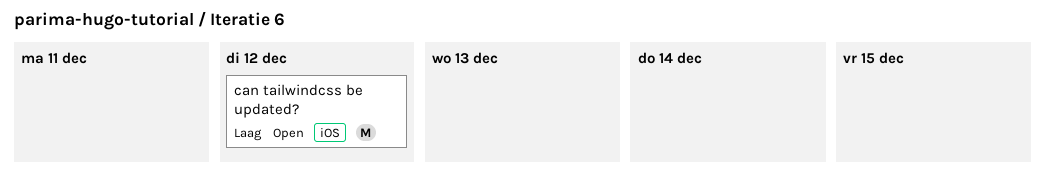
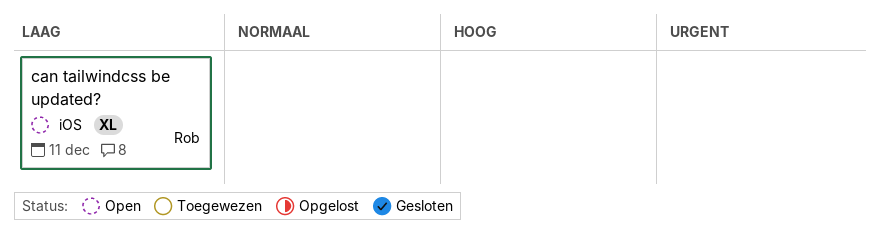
can tailwindcss be updated?, estimate: M -> XL
can tailwindcss be updated?, due: Dec 12 -> Dec 11

